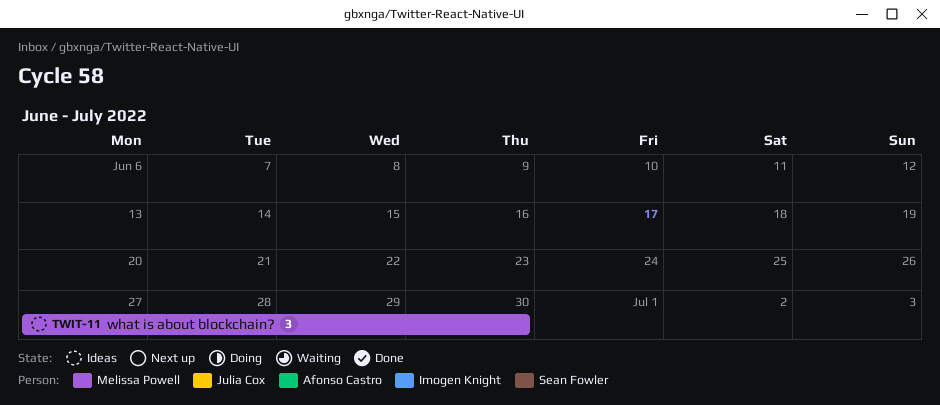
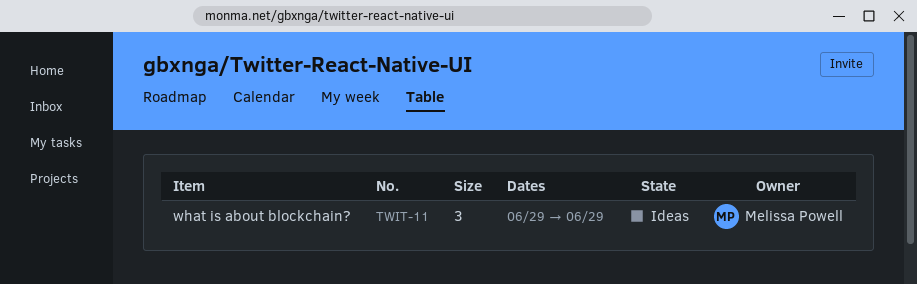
TWIT-11, start: Jun 27 -> Jun 29
TWIT-11, due: Jun 30 -> Jun 29

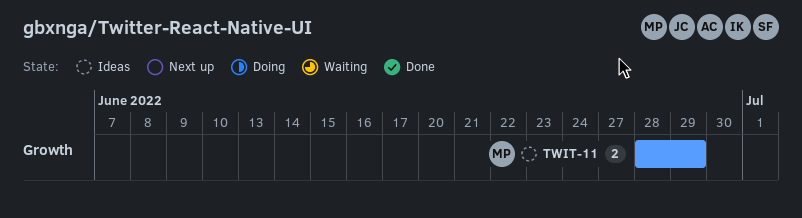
TWIT-11, estimate: 3 -> 2
TWIT-11, start: Jun 29 -> Jun 28

